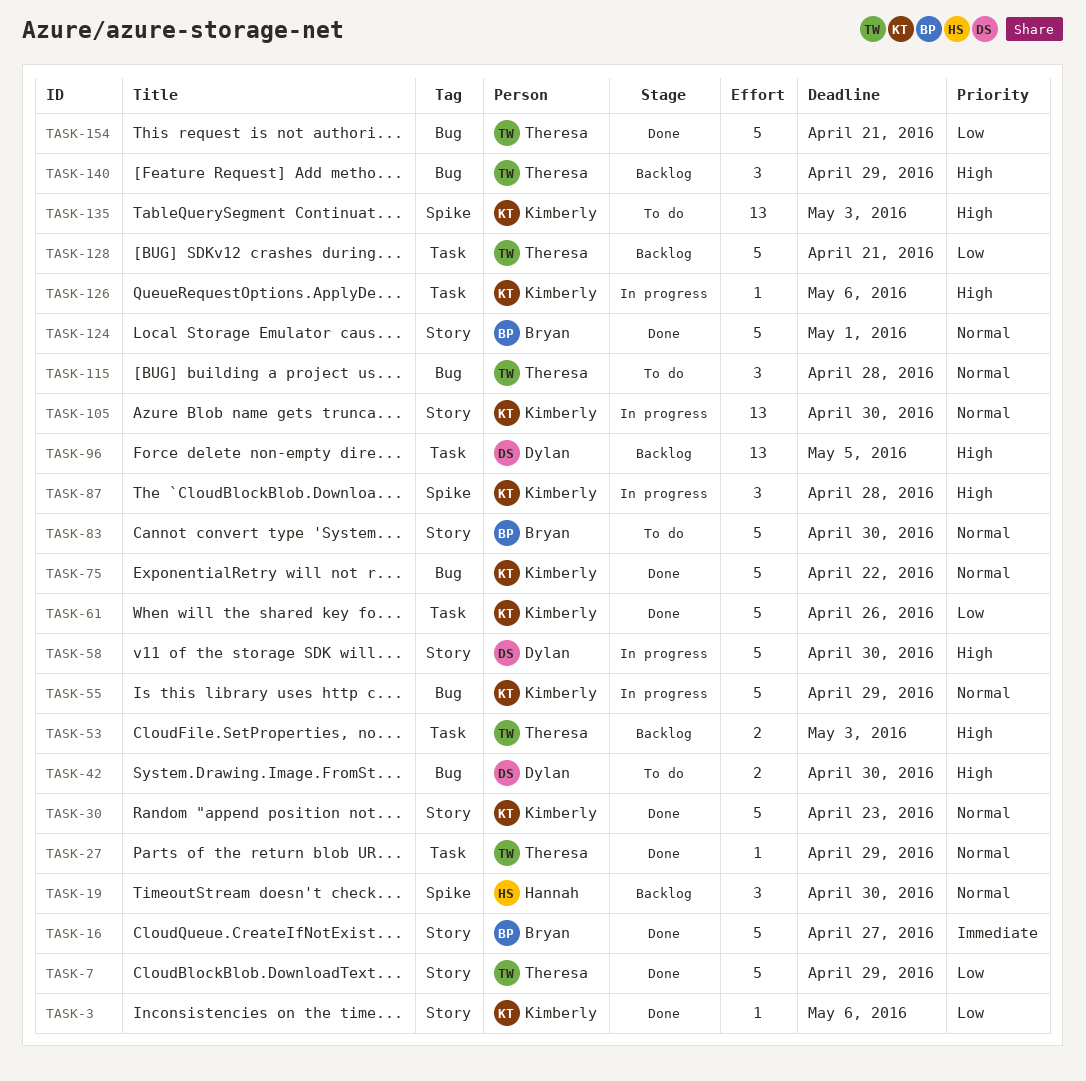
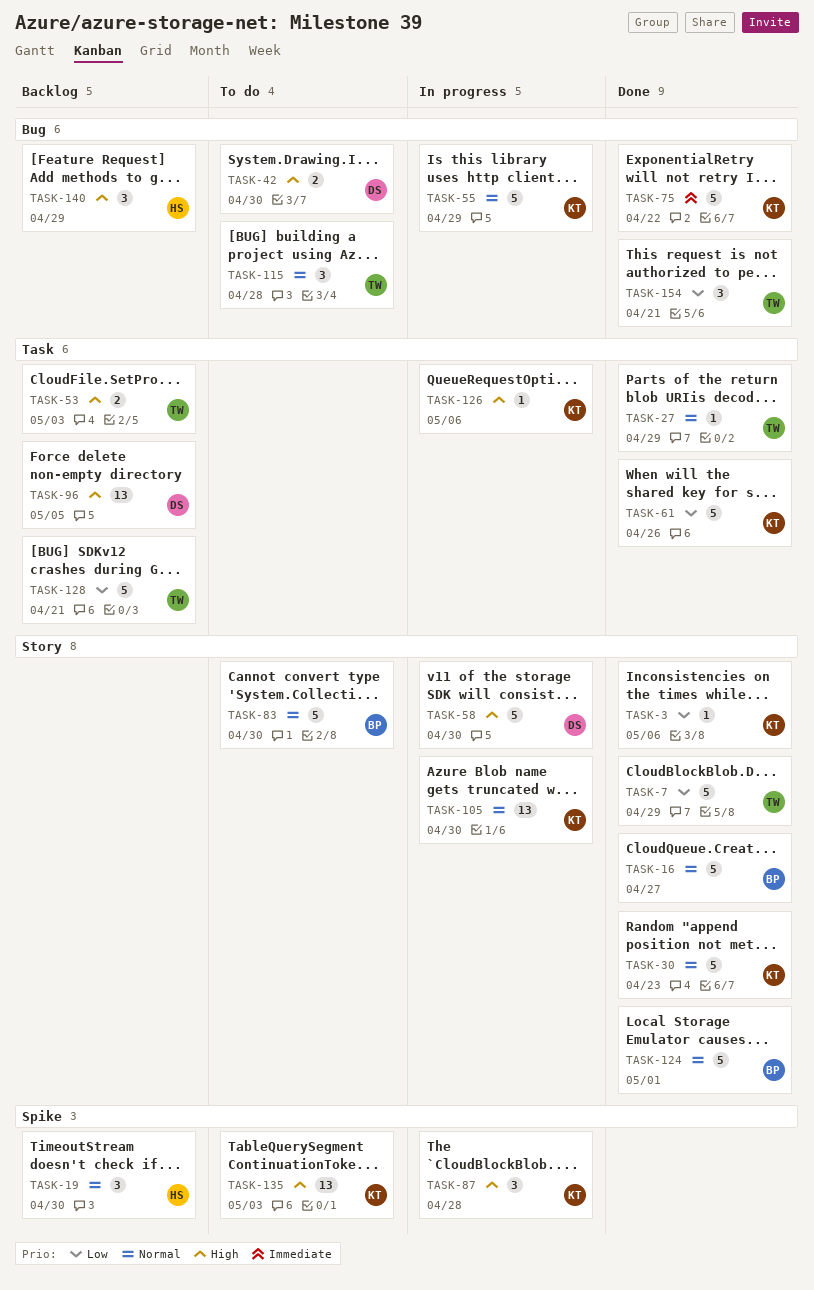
TASK-16, priority: Immediate -> Normal
TASK-75, priority: Normal -> Immediate
TASK-140, owner: Theresa -> Hannah
TASK-154, estimate: 5 -> 3

